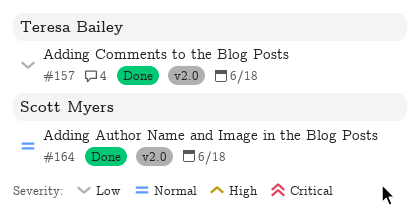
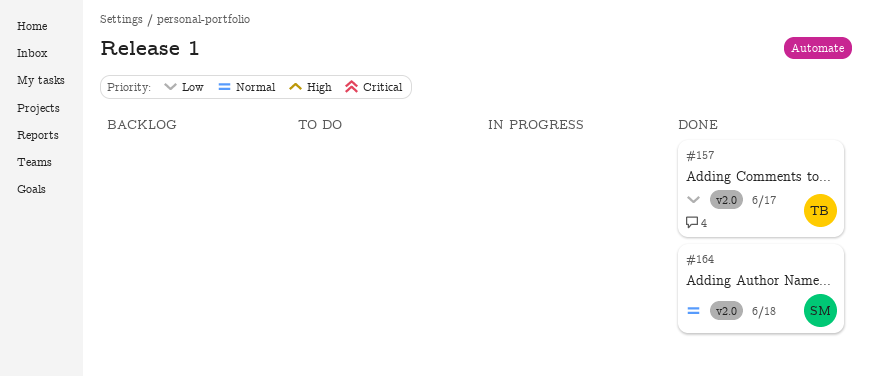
#157, due: Jun 18 -> Jun 17

